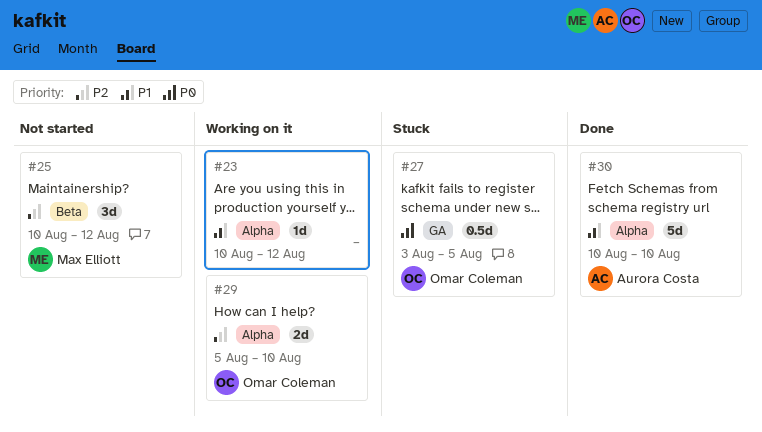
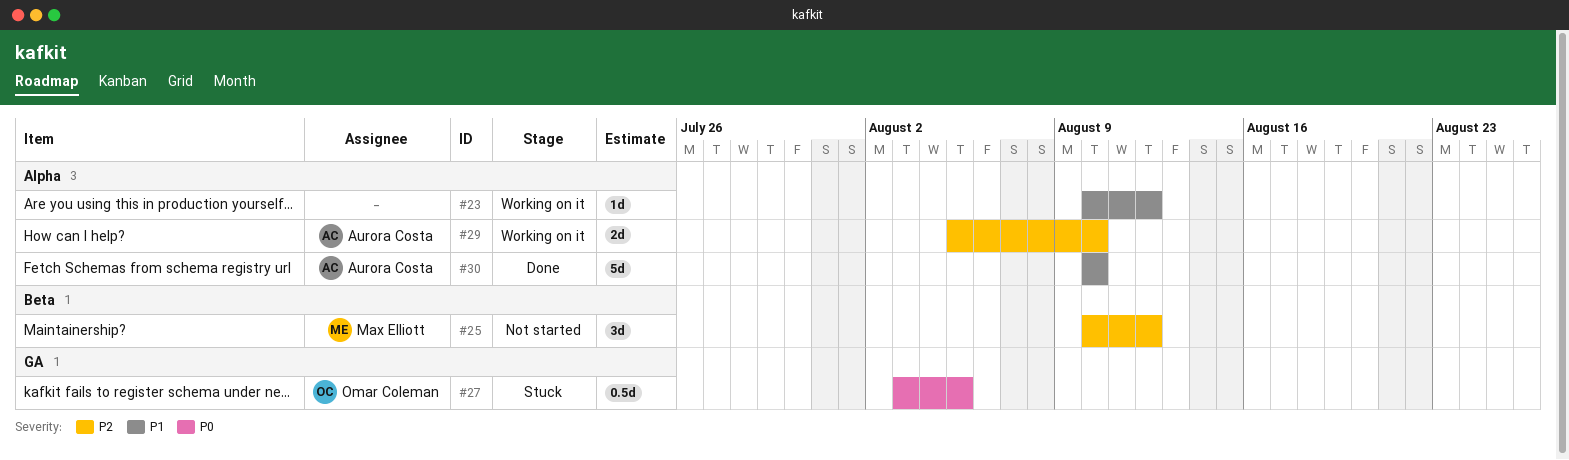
#29, owner: Omar Coleman -> Aurora Costa

